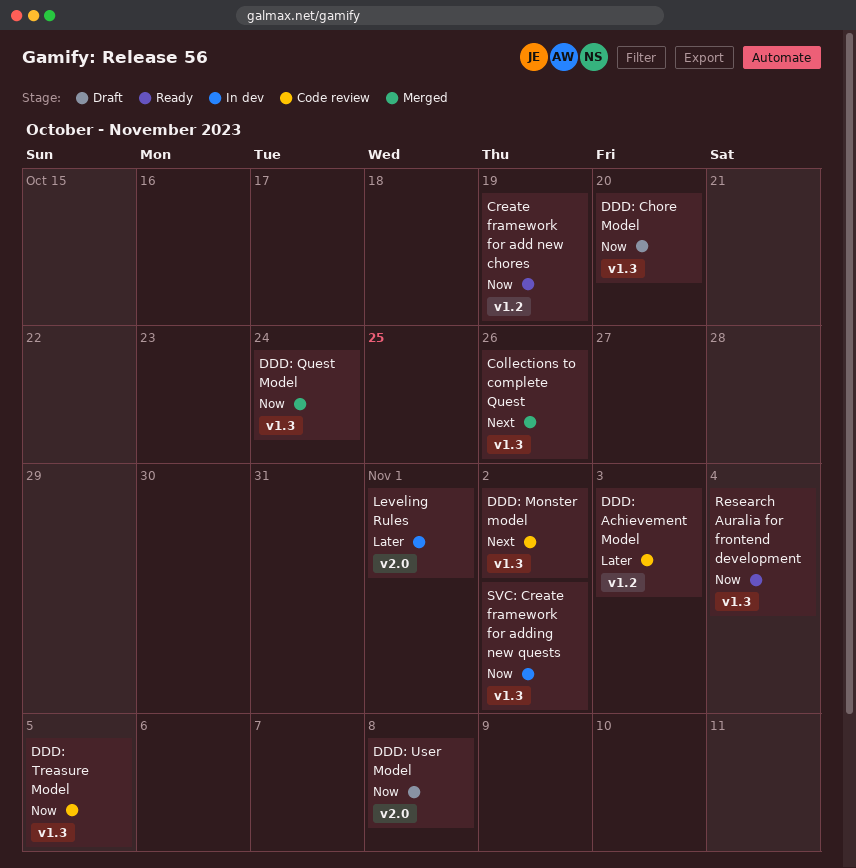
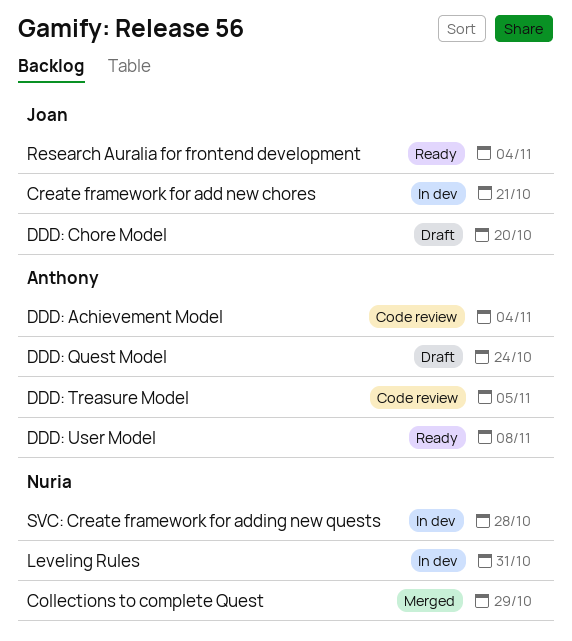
Collections to complete Quest, due: Oct 26 -> Oct 29
Create framework for add new chores, status: Ready -> In dev
Create framework for add new chores, due: Oct 19 -> Oct 21
DDD: Achievement Model, due: Nov 3 -> Nov 4
DDD: Monster model: present -> none
DDD: Quest Model, status: Merged -> Draft
DDD: User Model, status: Draft -> Ready
Leveling Rules, due: Nov 1 -> Oct 31
SVC: Create framework for adding new quests, due: Nov 2 -> Oct 28

